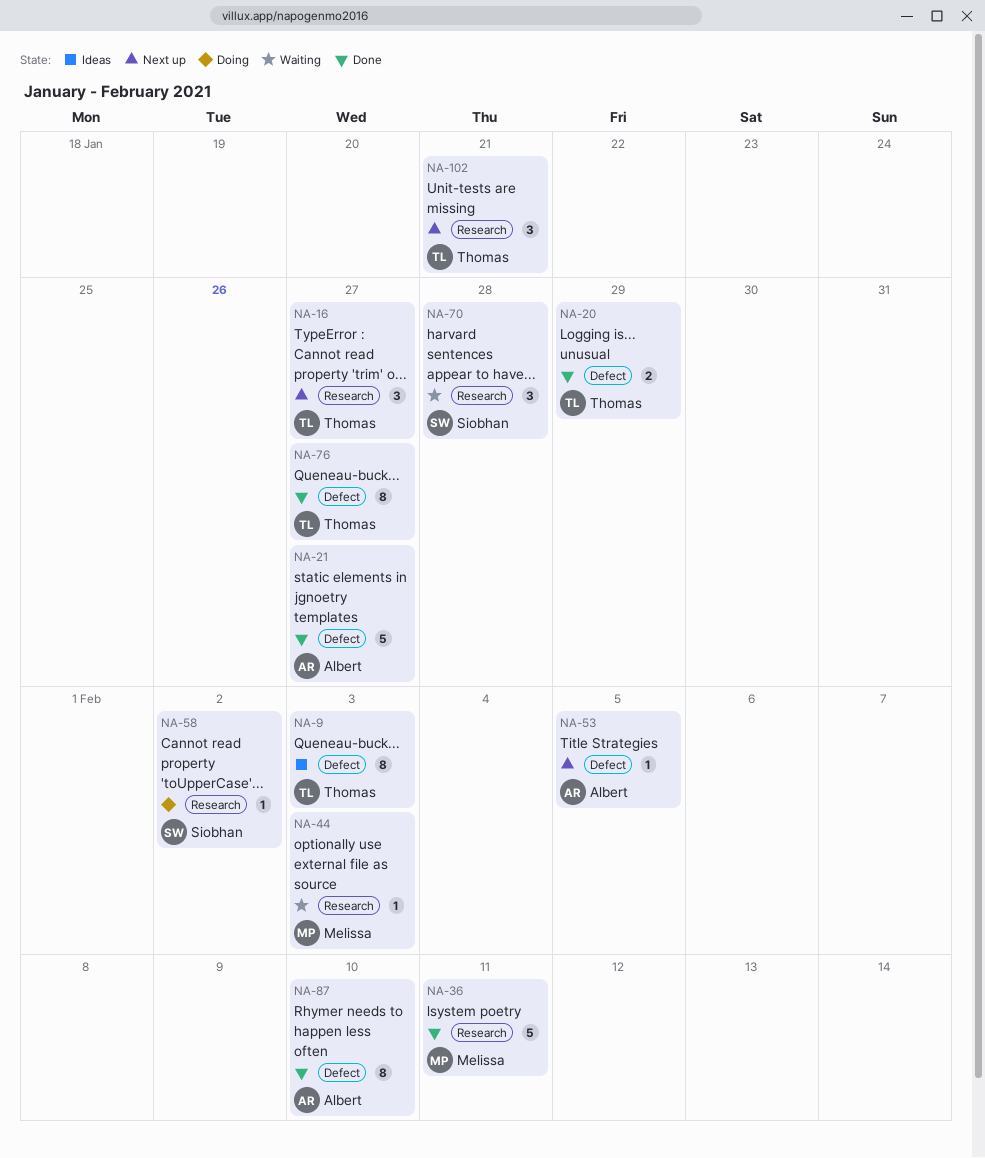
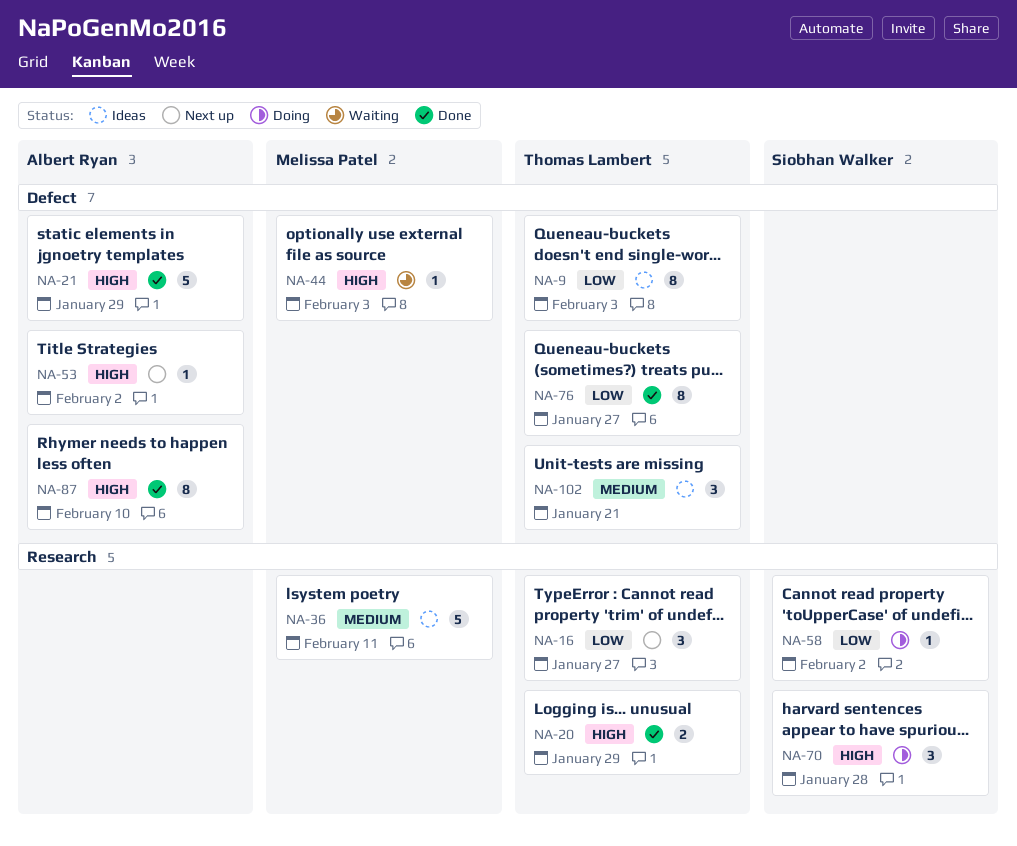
NA-20, label: Defect -> Research
NA-21, due: Jan 27 -> Jan 29
NA-36, status: Done -> Ideas
NA-44, label: Research -> Defect
NA-53, due: Feb 5 -> Feb 2
NA-70, status: Waiting -> Doing
NA-102, status: Next up -> Ideas
NA-102, label: Research -> Defect

